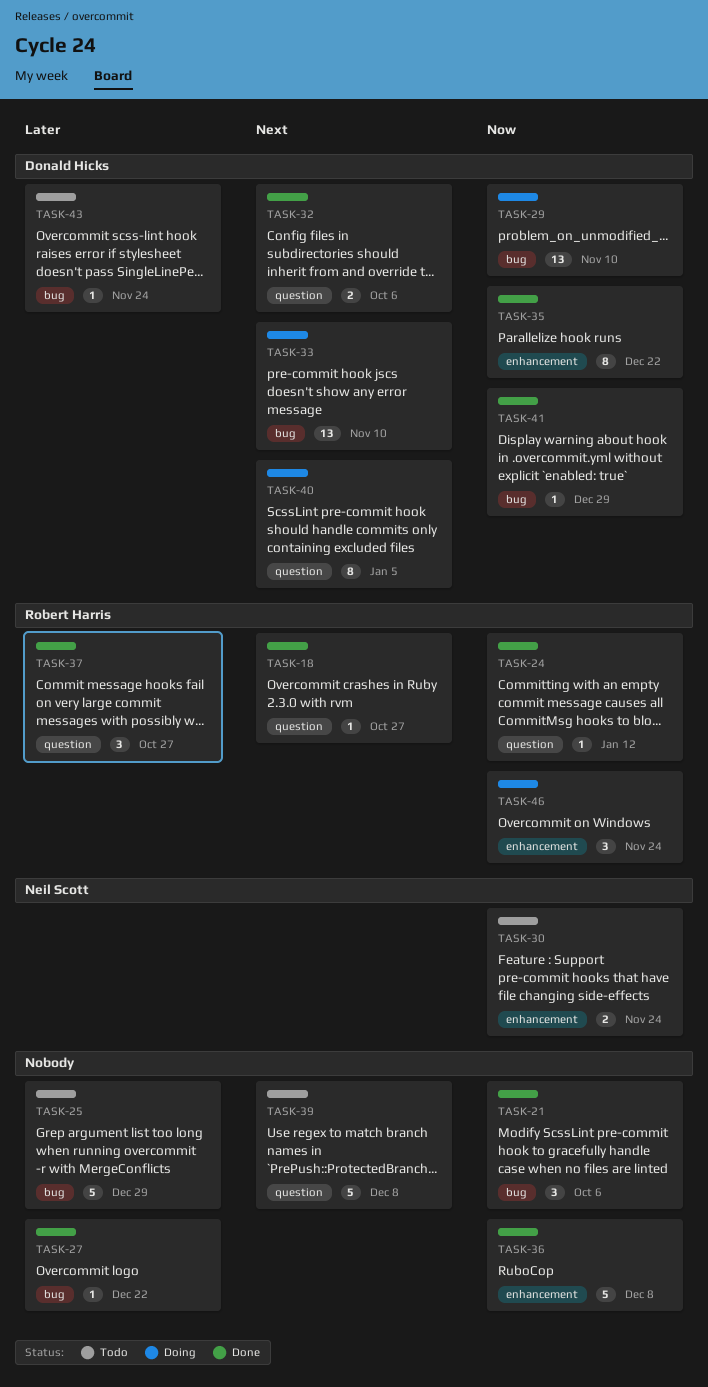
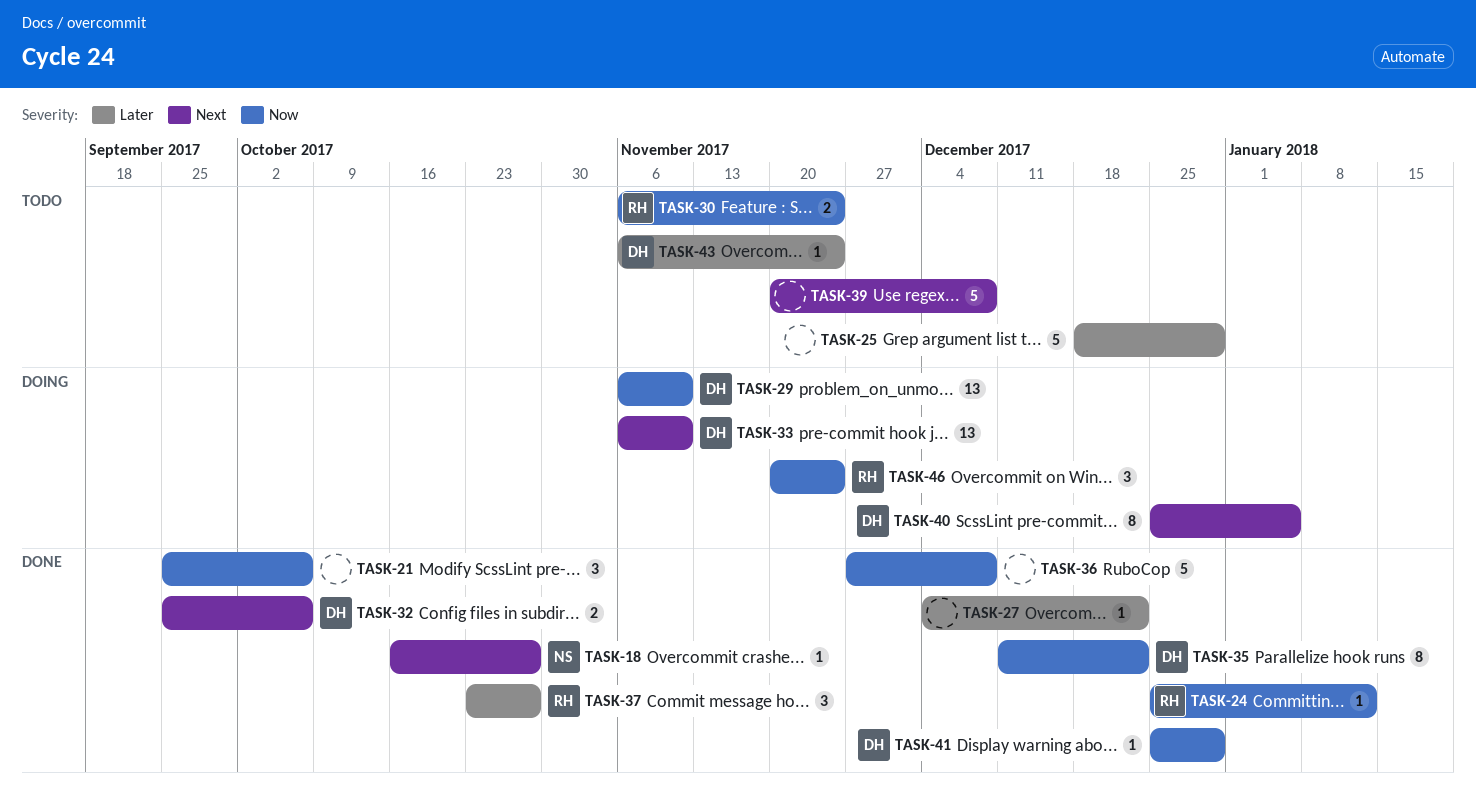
TASK-18, owner: Robert Harris -> Neil Scott
TASK-30, owner: Neil Scott -> Robert Harris

